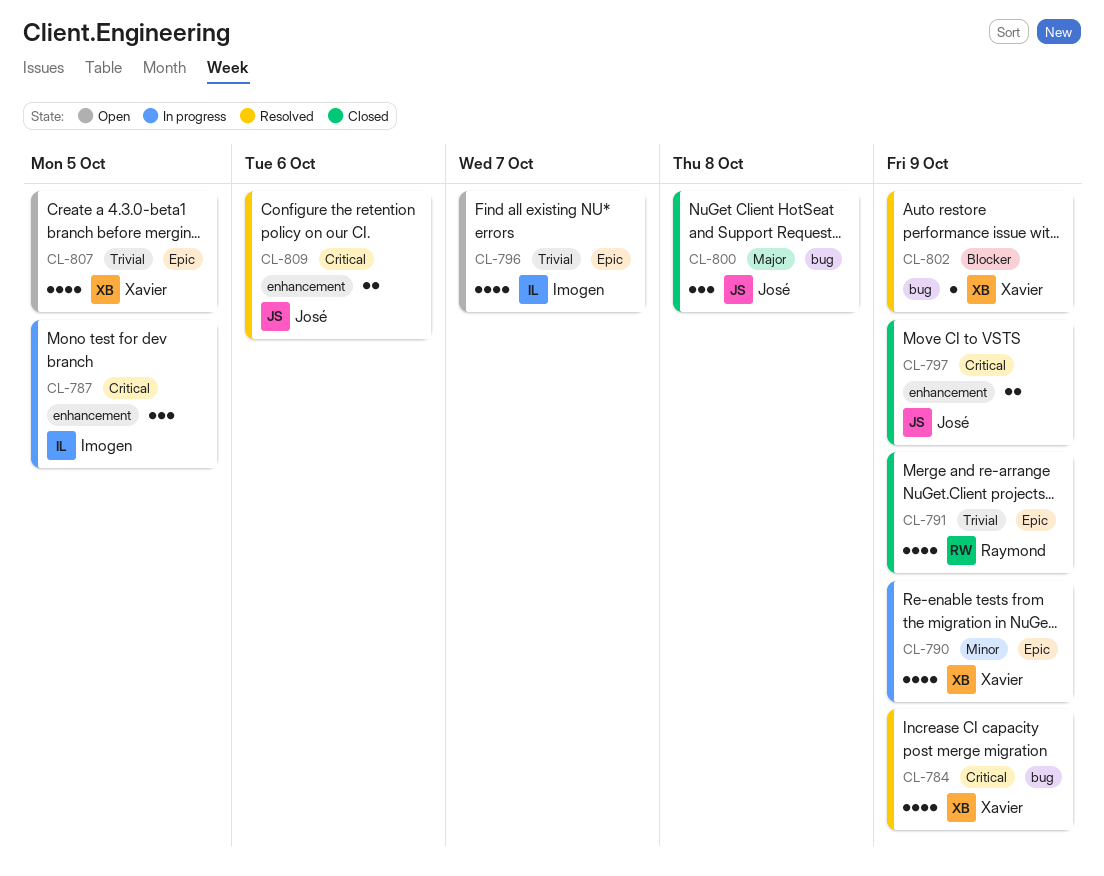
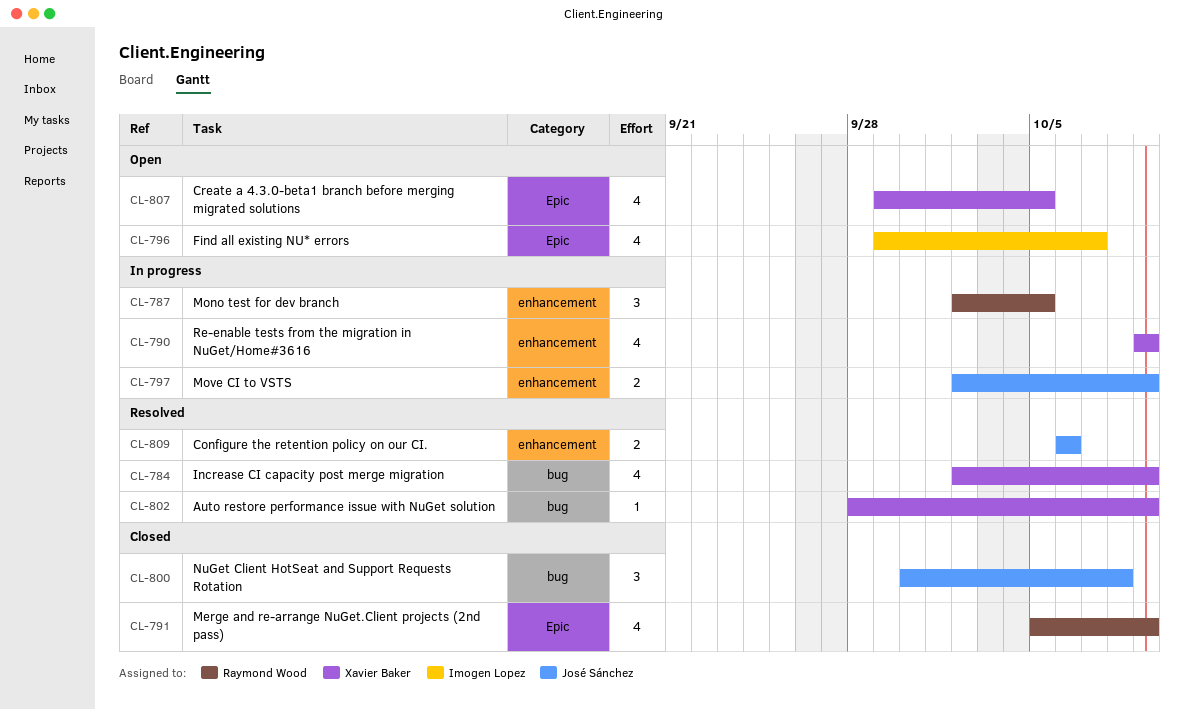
CL-787, owner: Imogen Lopez -> Raymond Wood
CL-790, label: Epic -> enhancement
CL-797, status: Closed -> In progress

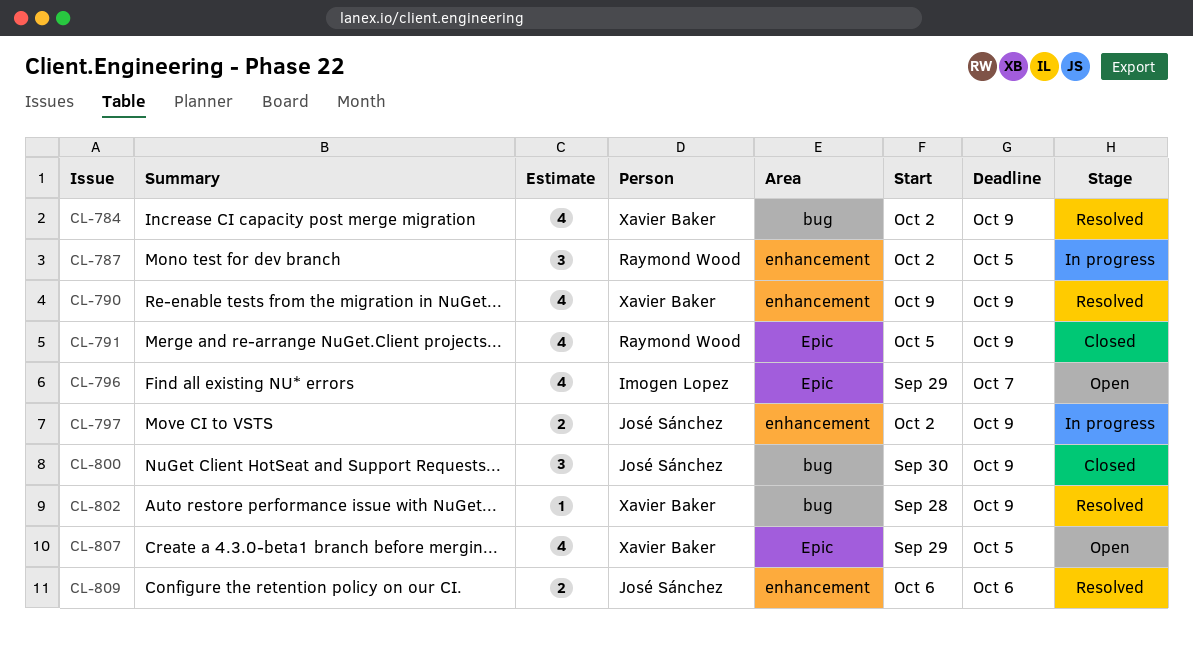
CL-790, status: In progress -> Resolved
CL-800, due: Oct 8 -> Oct 9

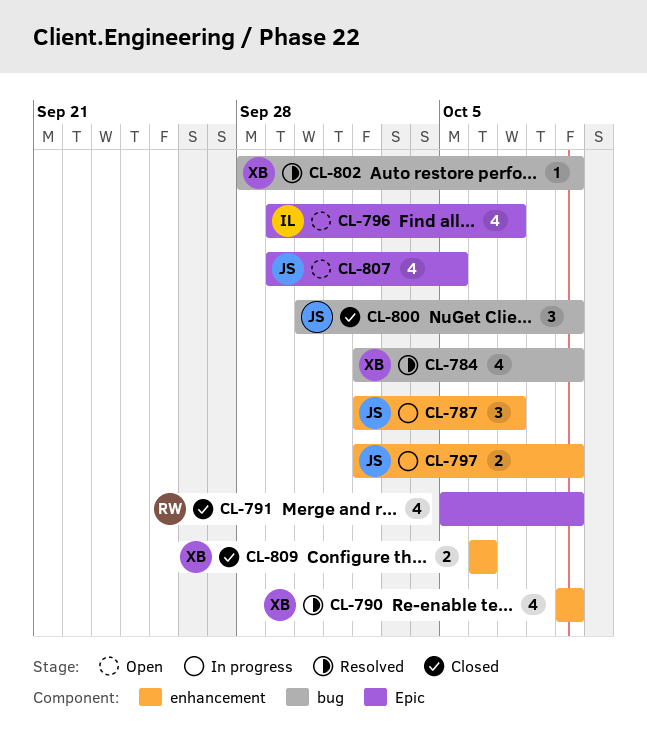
CL-787, owner: Raymond Wood -> José Sánchez
CL-787, due: Oct 5 -> Oct 7
CL-807, owner: Xavier Baker -> José Sánchez
CL-809, status: Resolved -> Closed
CL-809, owner: José Sánchez -> Xavier Baker

